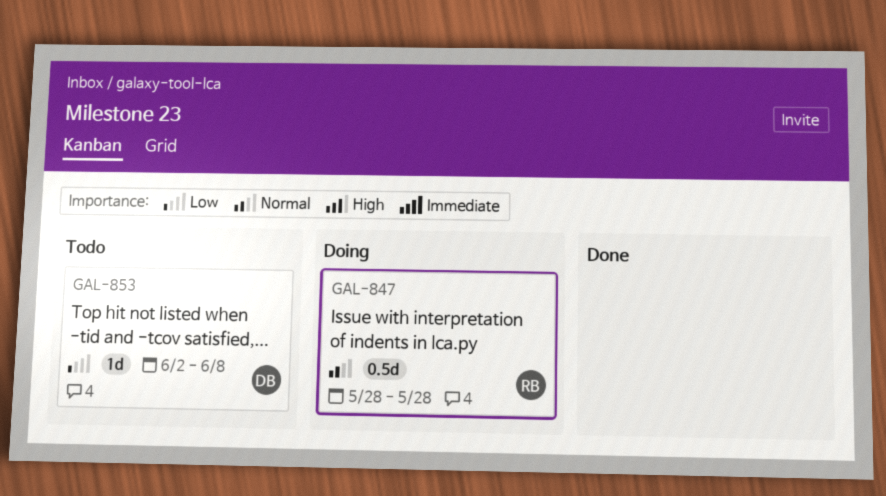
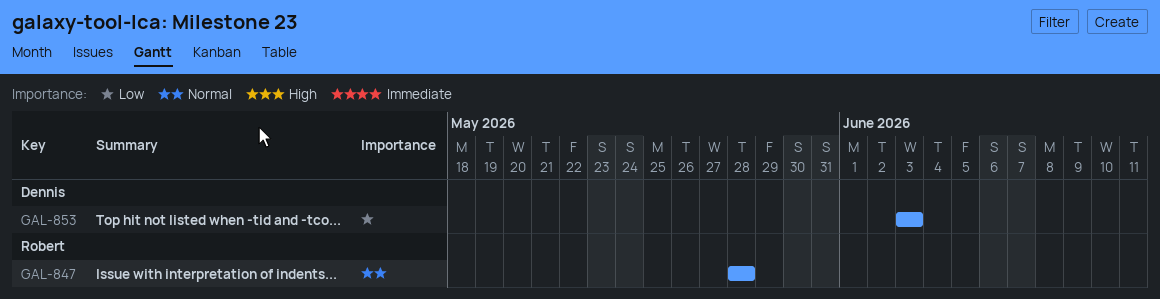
GAL-853, start: Jun 2 -> Jun 3
GAL-853, due: Jun 8 -> Jun 3

